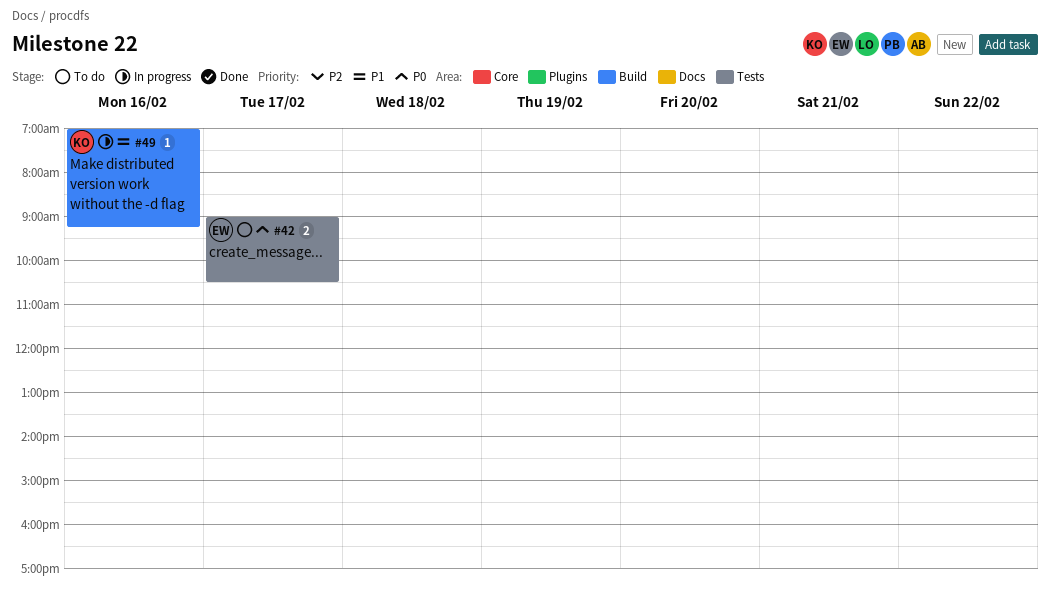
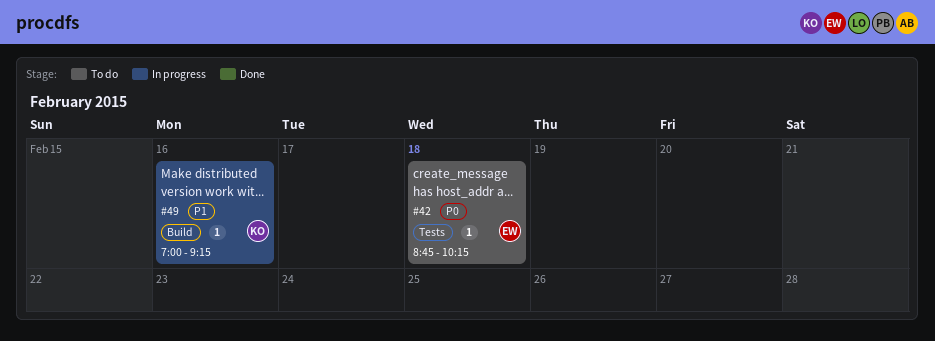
#42, estimate: 2 -> 1
#42, day: Feb 17 -> Feb 18
#42, begins: 09:00 -> 08:45
#42, ends: 10:30 -> 10:15

